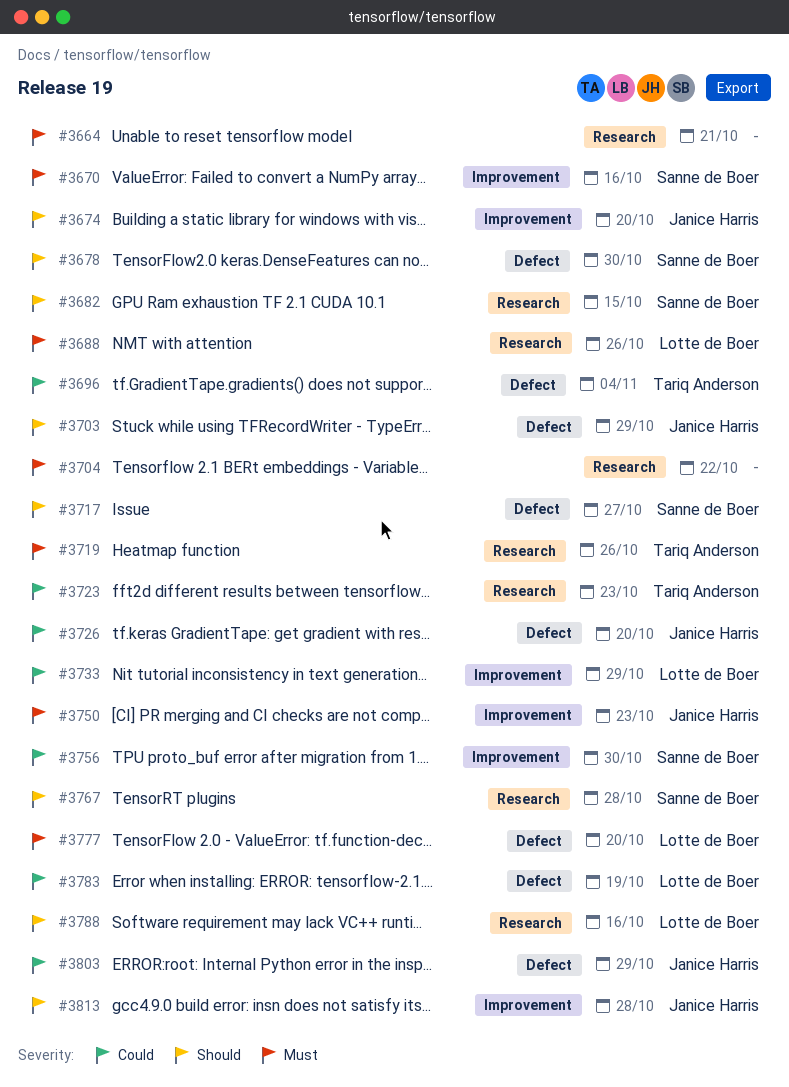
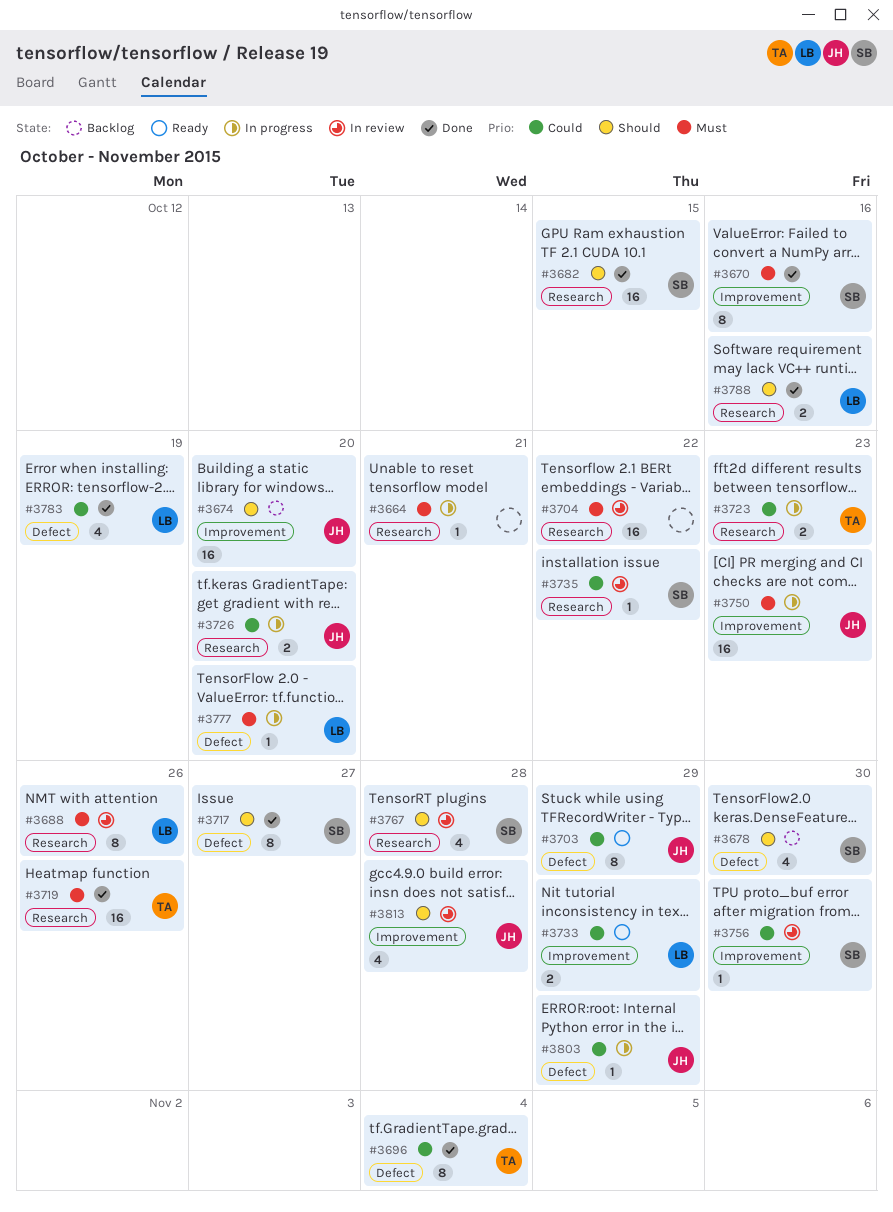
#3703, priority: Should -> Could
#3726, label: Defect -> Research
#3735: none -> present

